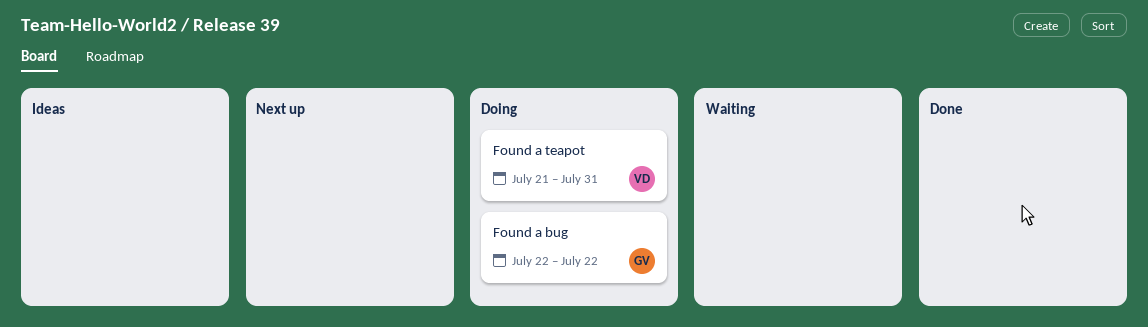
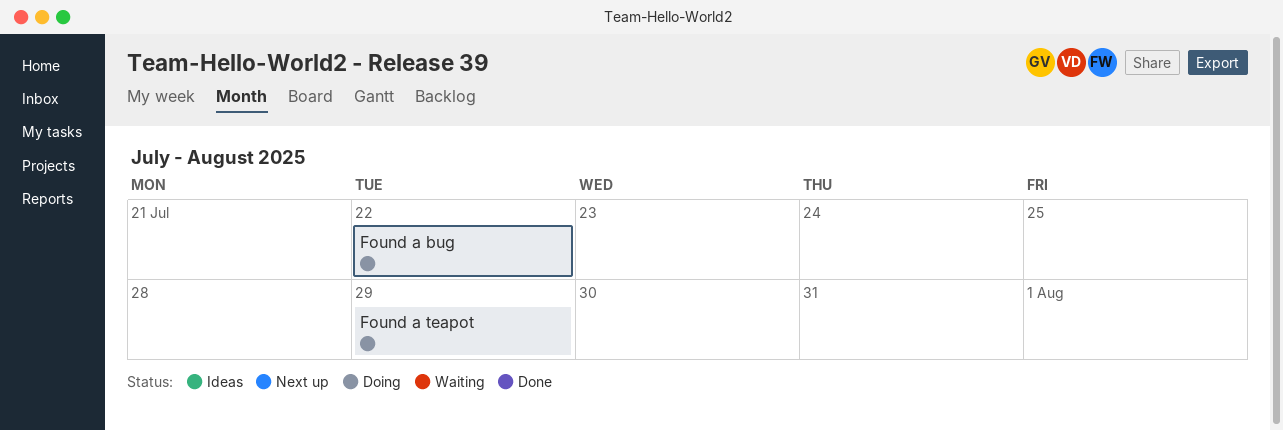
Found a teapot, due: Jul 31 -> Jul 29

